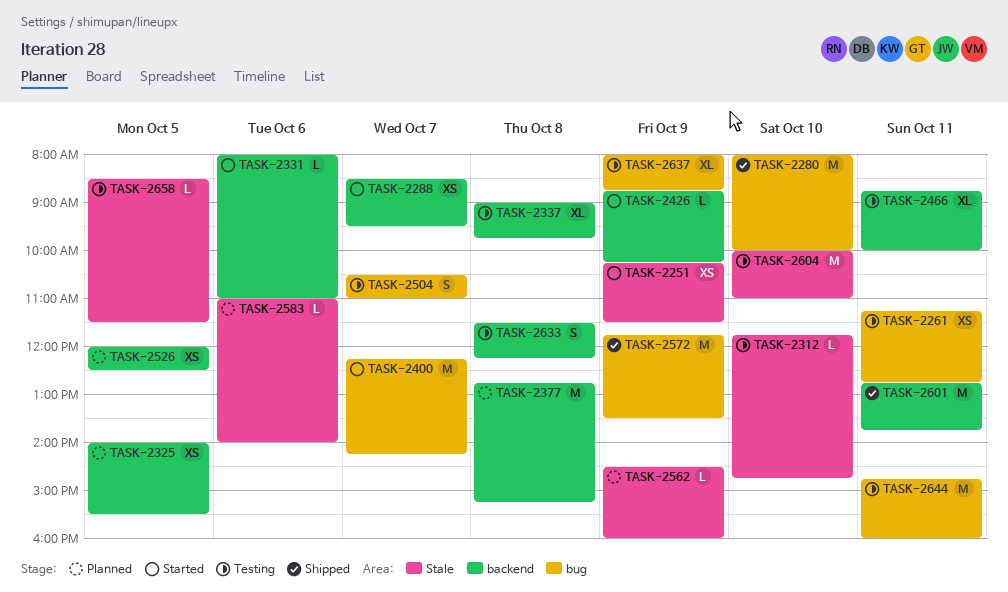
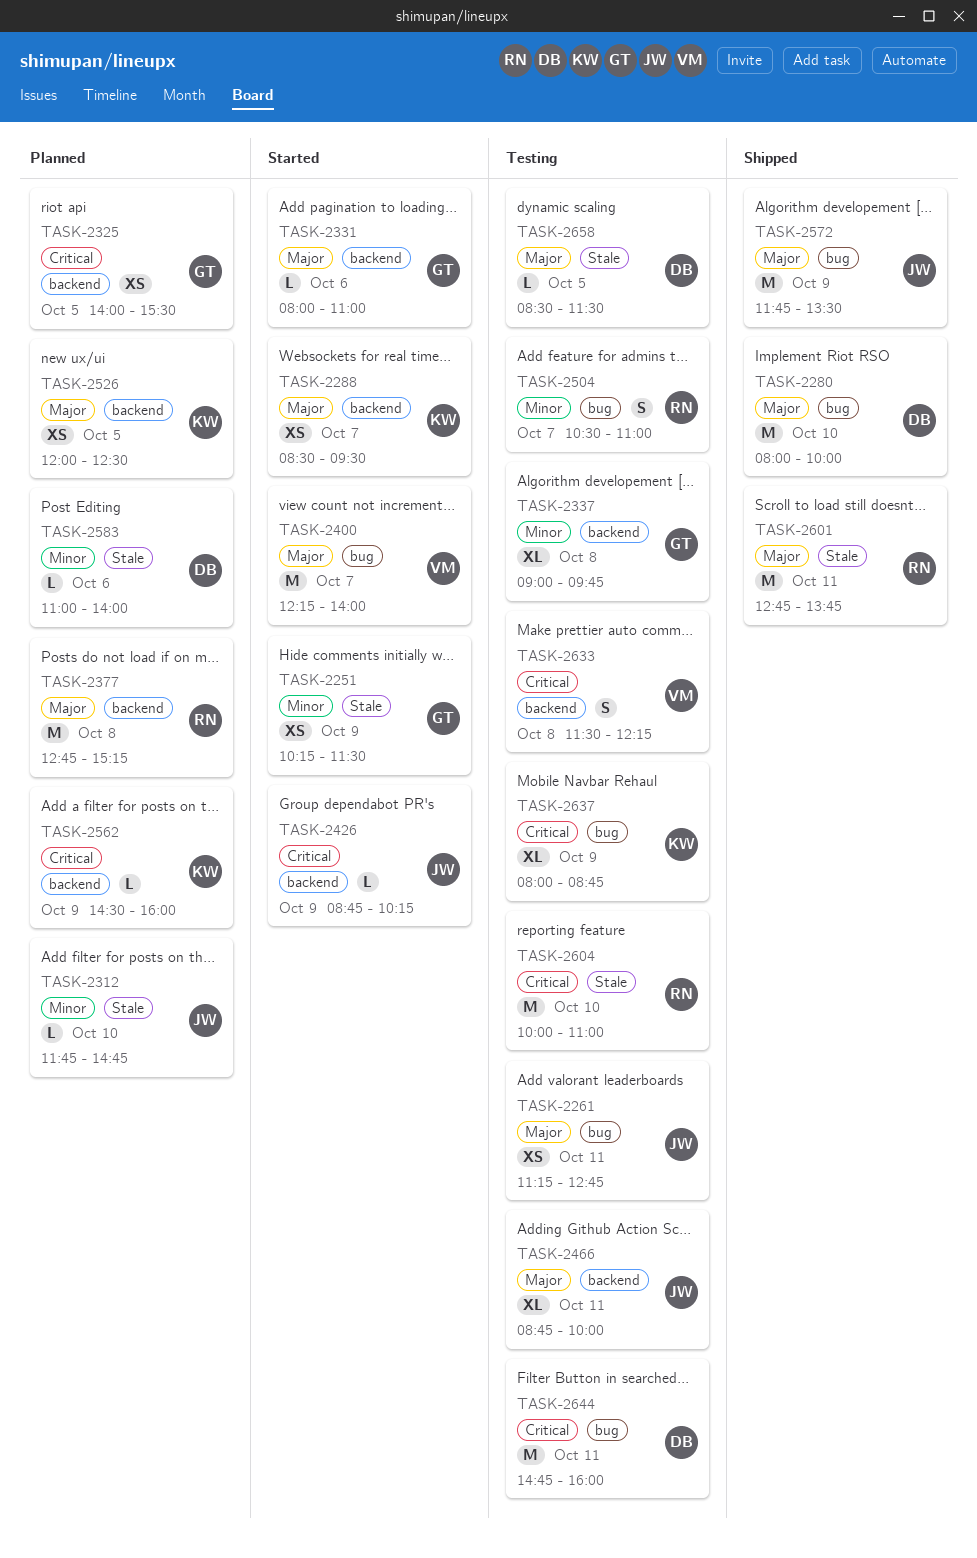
TASK-2312, status: Testing -> Planned
TASK-2400, ends: 14:15 -> 14:00
TASK-2562, label: Stale -> backend
TASK-2601, label: backend -> Stale

